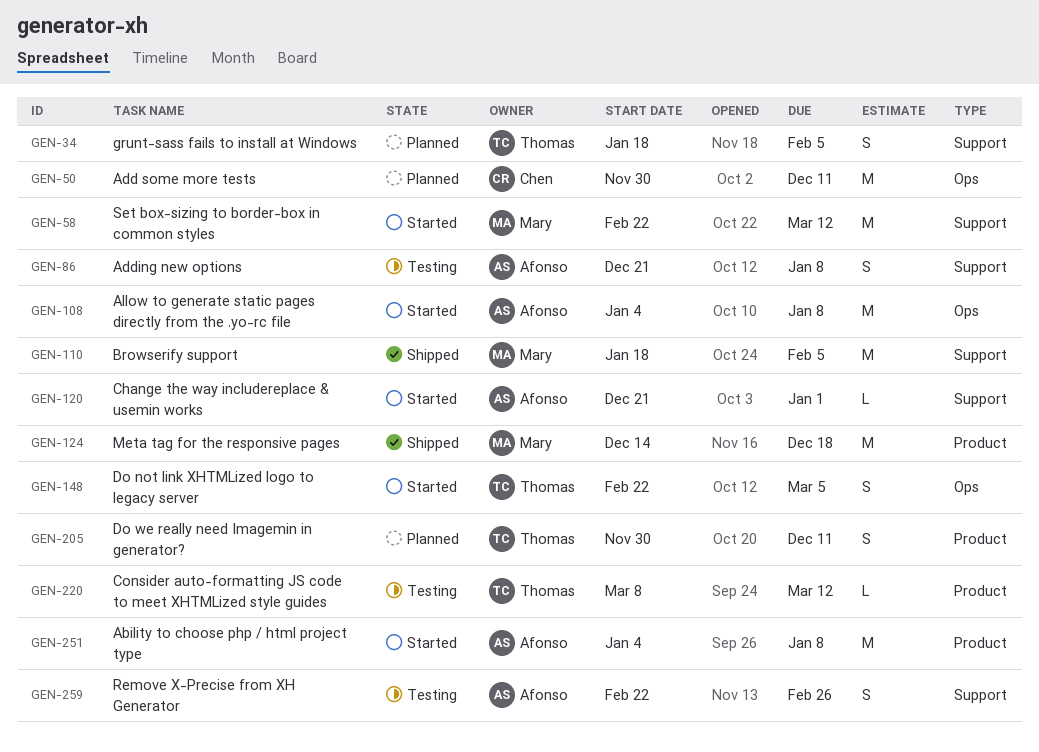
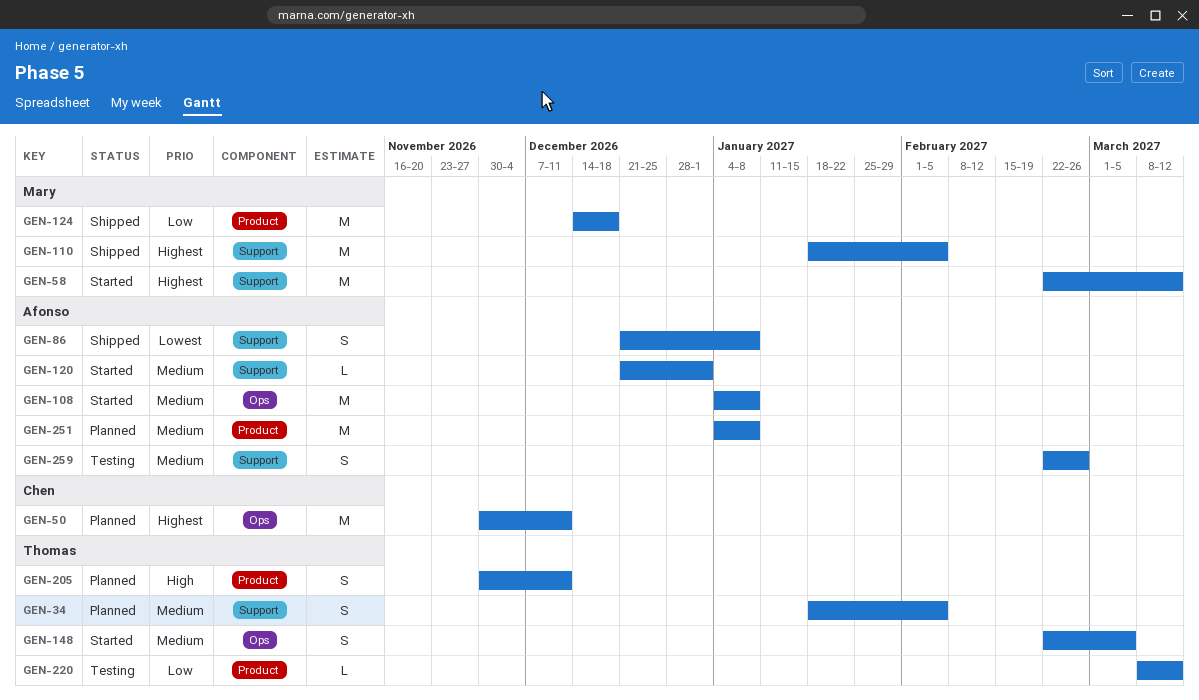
GEN-86, status: Testing -> Shipped
GEN-251, status: Started -> Planned

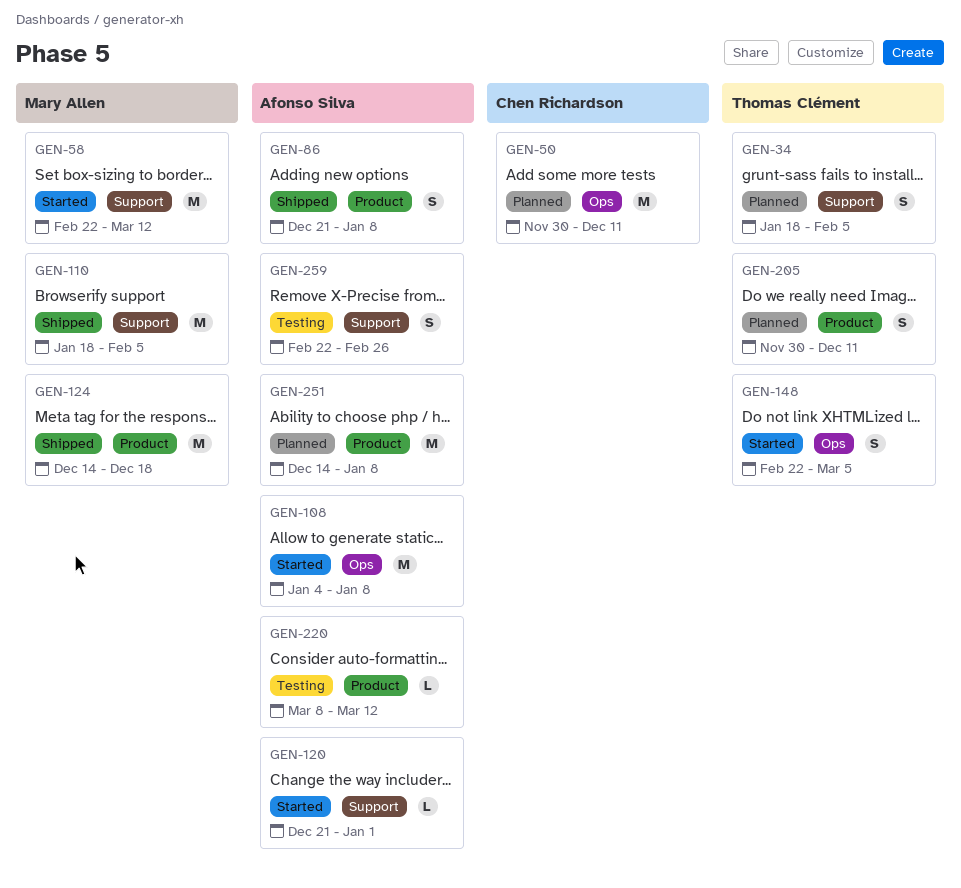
GEN-86, label: Support -> Product
GEN-220, owner: Thomas Clément -> Afonso Silva
GEN-251, start: Jan 4 -> Dec 14

